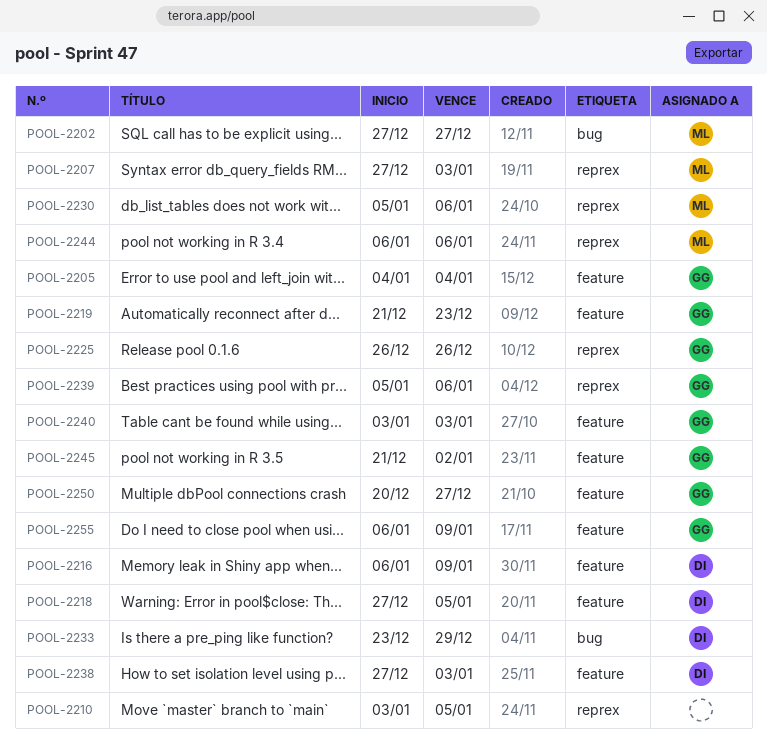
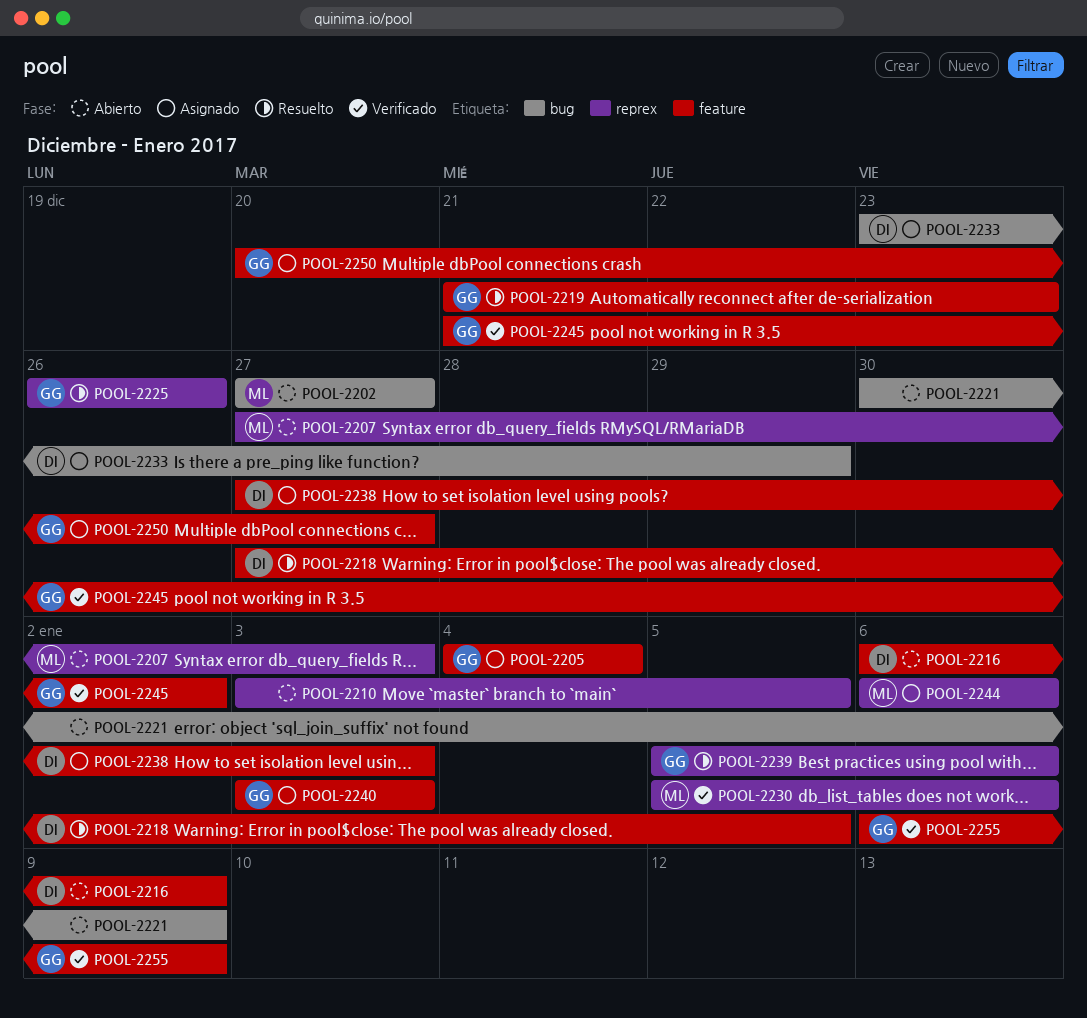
POOL-2221: none -> present

